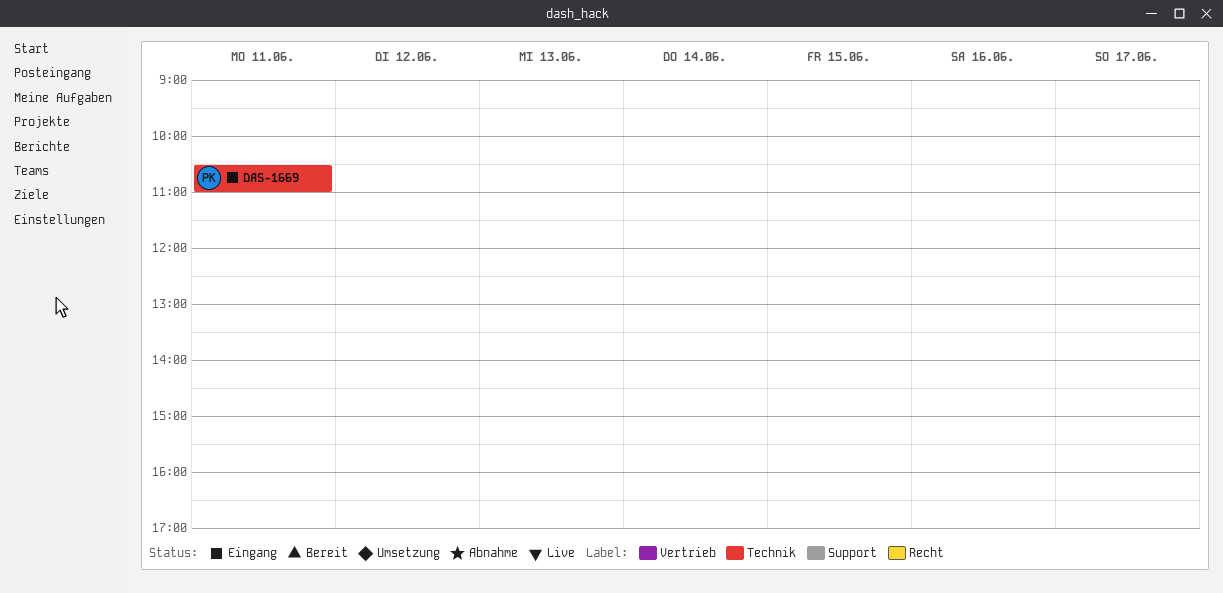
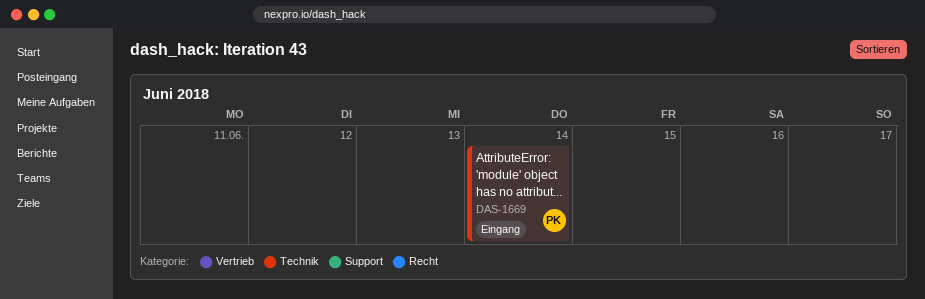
DAS-1669, day: Jun 11 -> Jun 14

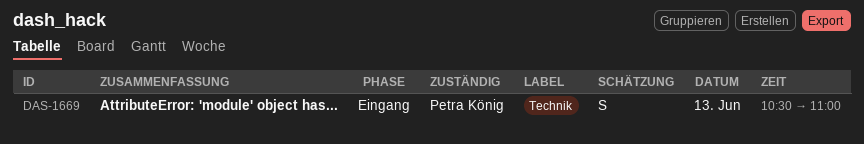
DAS-1669, day: Jun 14 -> Jun 13

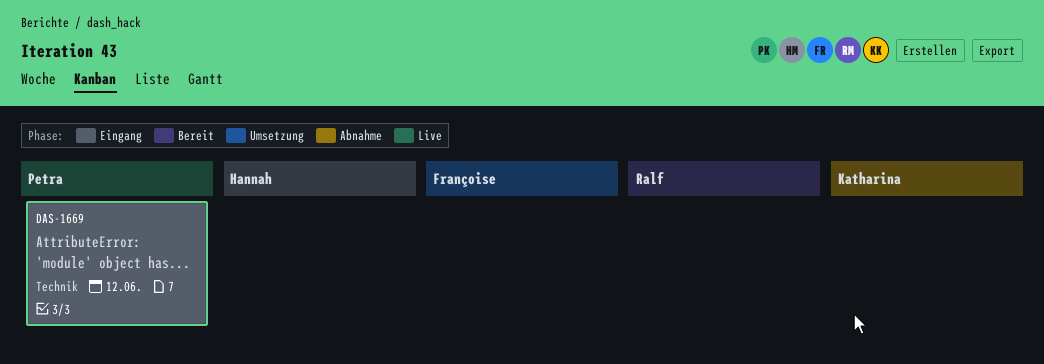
DAS-1669, day: Jun 13 -> Jun 12

